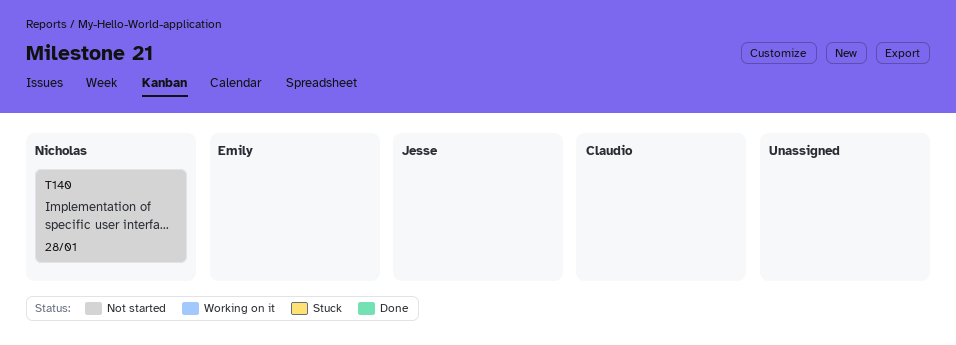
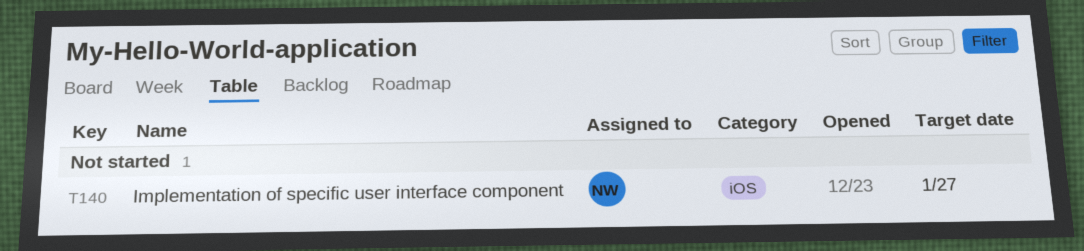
T140, due: Jan 28 -> Jan 27

